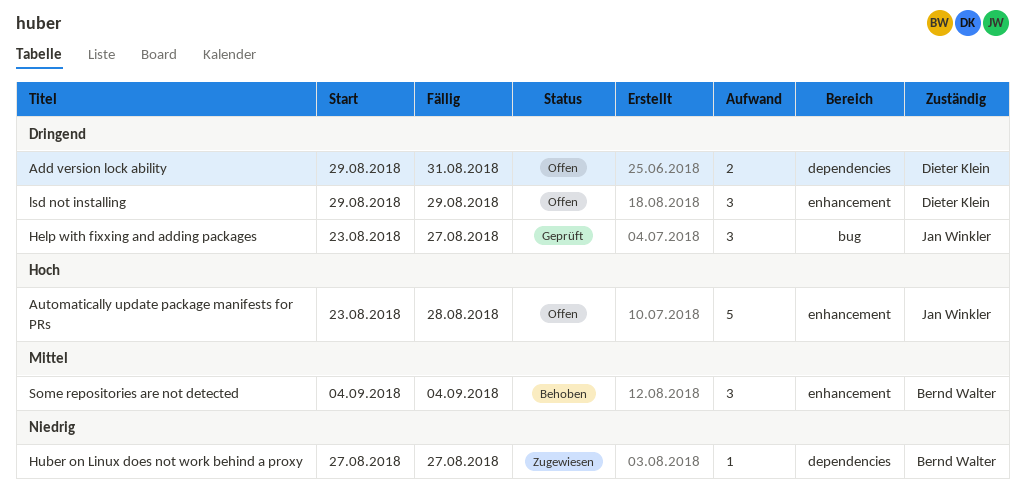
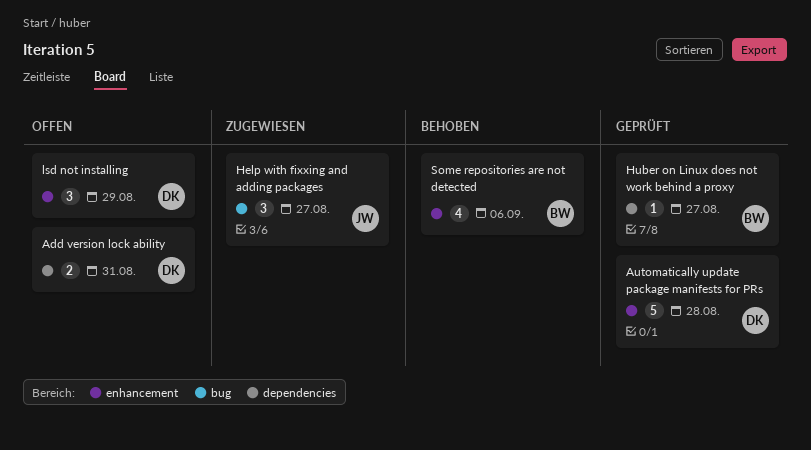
Automatically update package manifests for PRs, status: Offen -> Geprüft
Automatically update package manifests for PRs, owner: Jan Winkler -> Dieter Klein
Help with fixxing and adding packages, status: Geprüft -> Zugewiesen
Huber on Linux does not work behind a proxy, status: Zugewiesen -> Geprüft
Some repositories are not detected, estimate: 3 -> 4
Some repositories are not detected, due: Sep 4 -> Sep 6

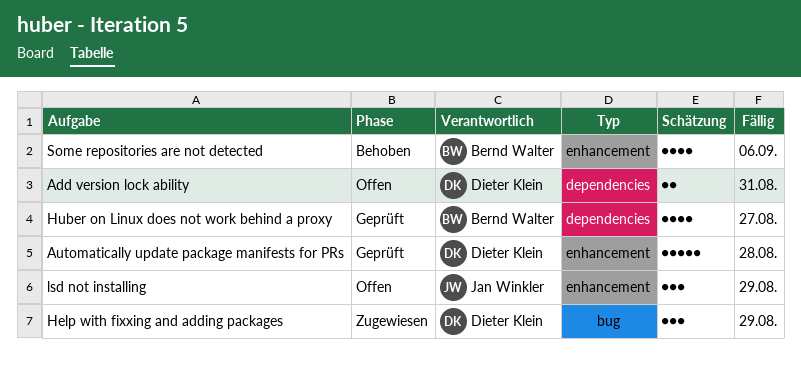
Help with fixxing and adding packages, owner: Jan Winkler -> Dieter Klein
Help with fixxing and adding packages, due: Aug 27 -> Aug 29
Huber on Linux does not work behind a proxy, estimate: 1 -> 4
lsd not installing, owner: Dieter Klein -> Jan Winkler

